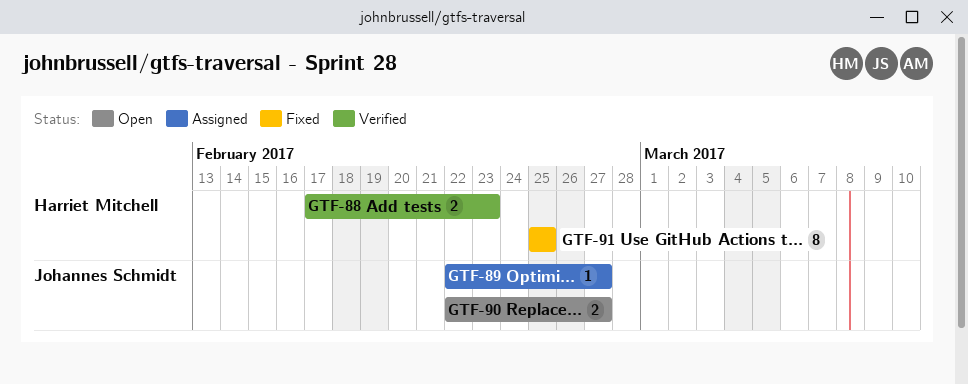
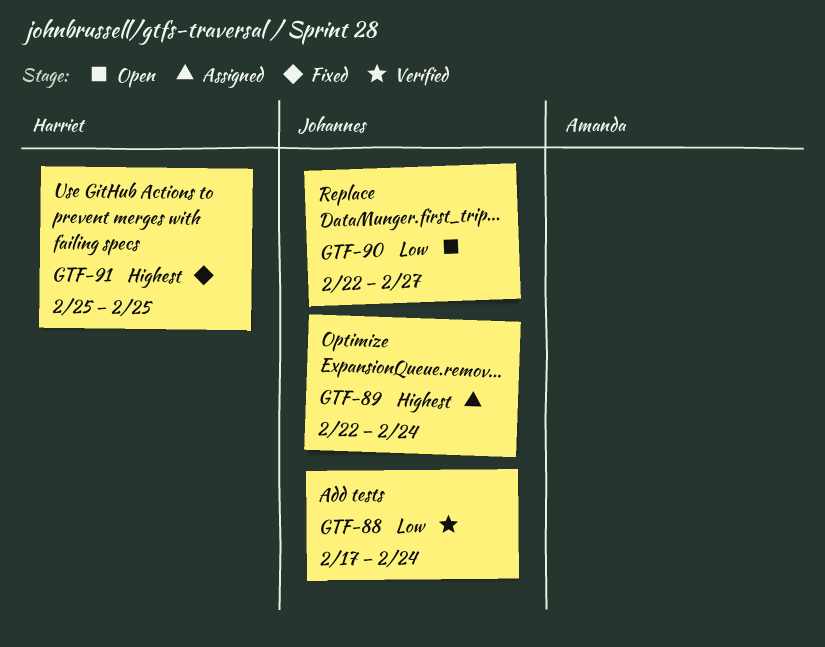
GTF-88, owner: Harriet Mitchell -> Johannes Schmidt
GTF-88, due: Feb 23 -> Feb 24
GTF-89, due: Feb 27 -> Feb 24

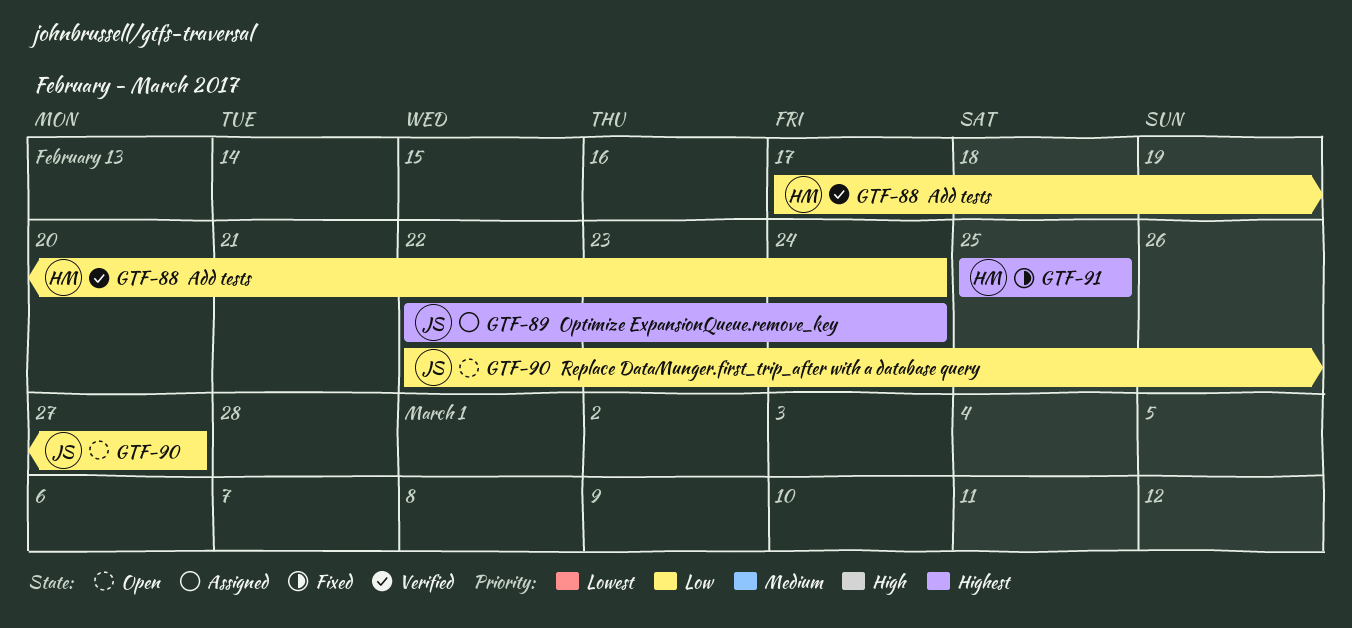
GTF-88, owner: Johannes -> Harriet

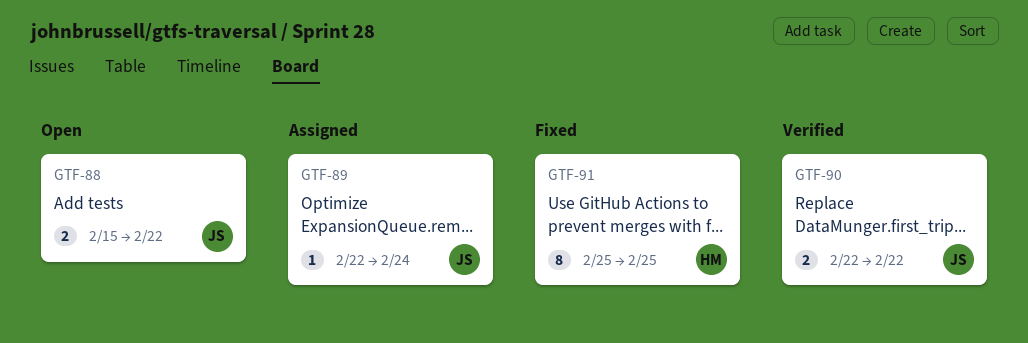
GTF-88, status: Verified -> Open
GTF-88, owner: HM -> JS
GTF-88, start: Feb 17 -> Feb 15
GTF-88, due: Feb 24 -> Feb 22
GTF-90, status: Open -> Verified
GTF-90, due: Feb 27 -> Feb 22

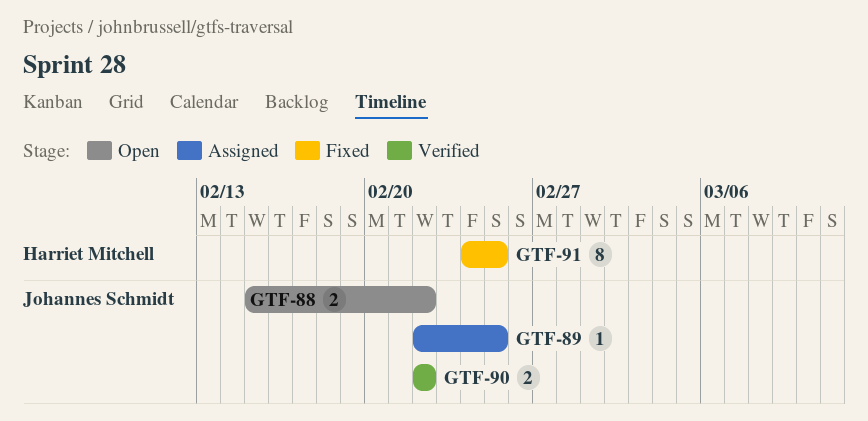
GTF-89, due: Feb 24 -> Feb 25
GTF-91, start: Feb 25 -> Feb 24

